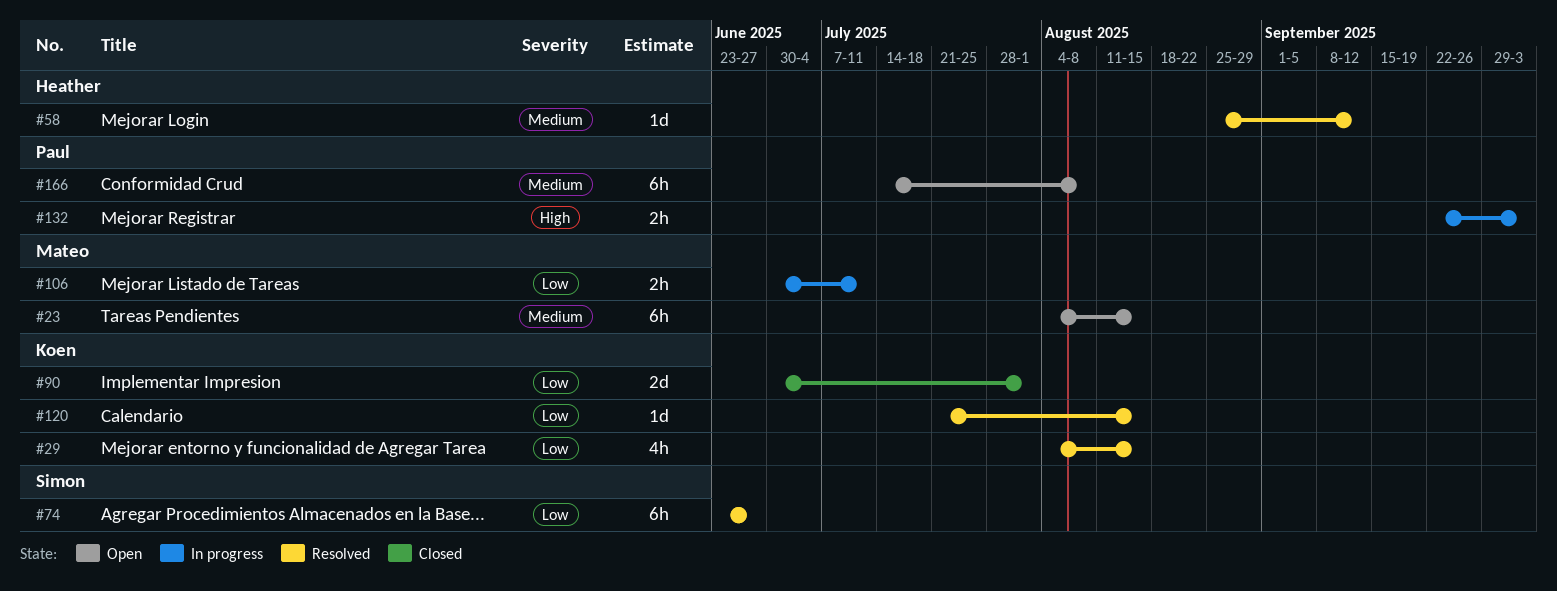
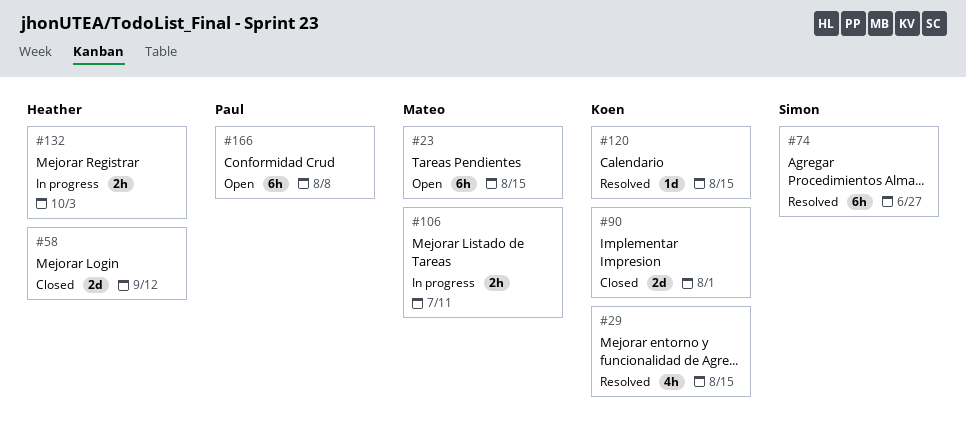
#58, status: Resolved -> Closed
#58, estimate: 1d -> 2d
#132, owner: Paul -> Heather

